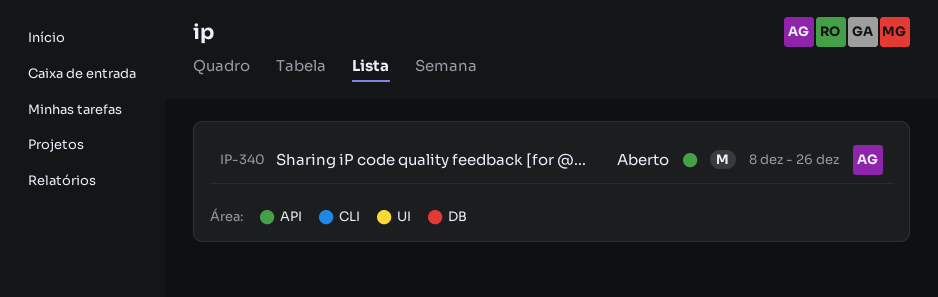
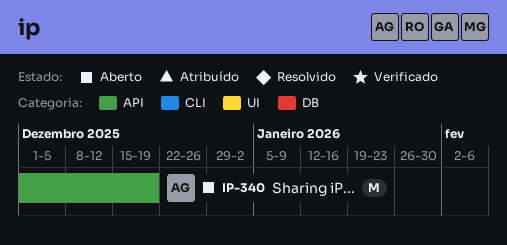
IP-340, start: Dec 8 -> Dec 1
IP-340, due: Dec 26 -> Dec 19

